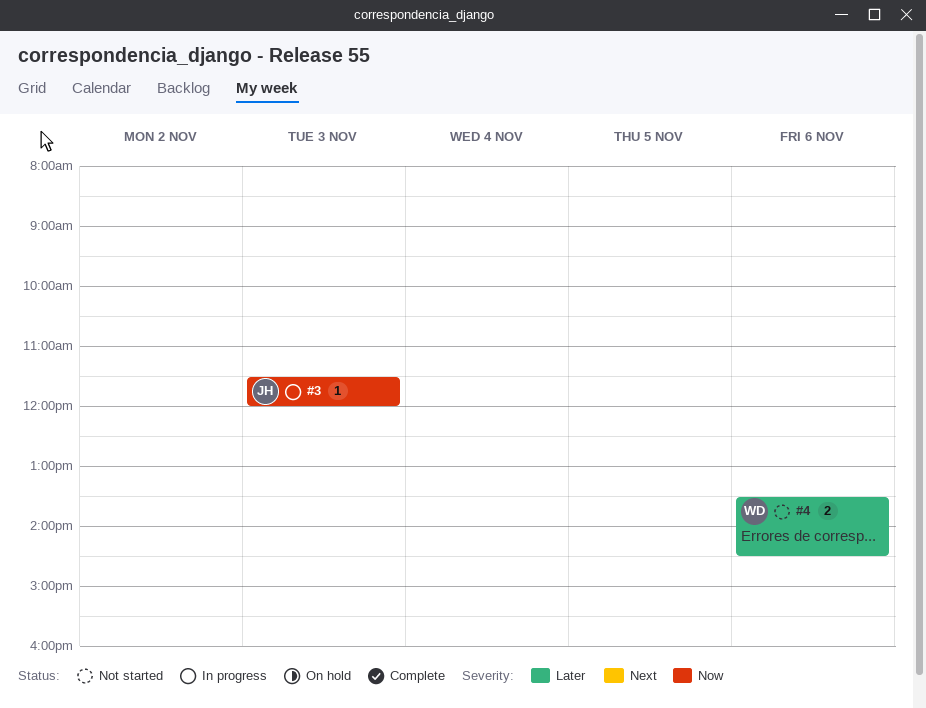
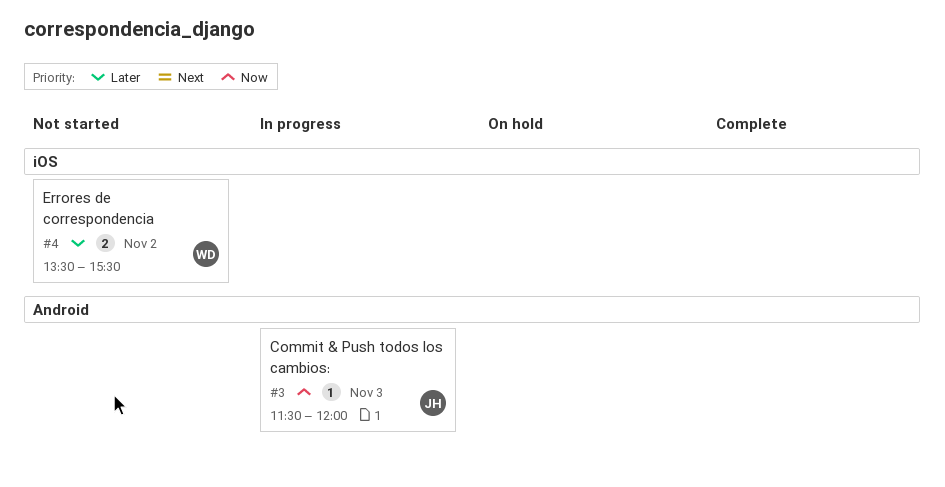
#4, day: Nov 6 -> Nov 2
#4, ends: 14:30 -> 15:30

